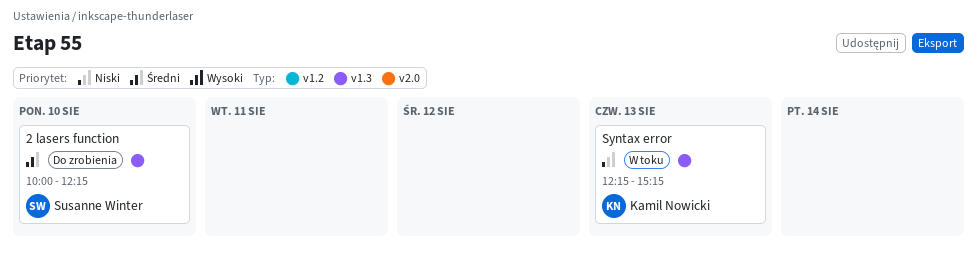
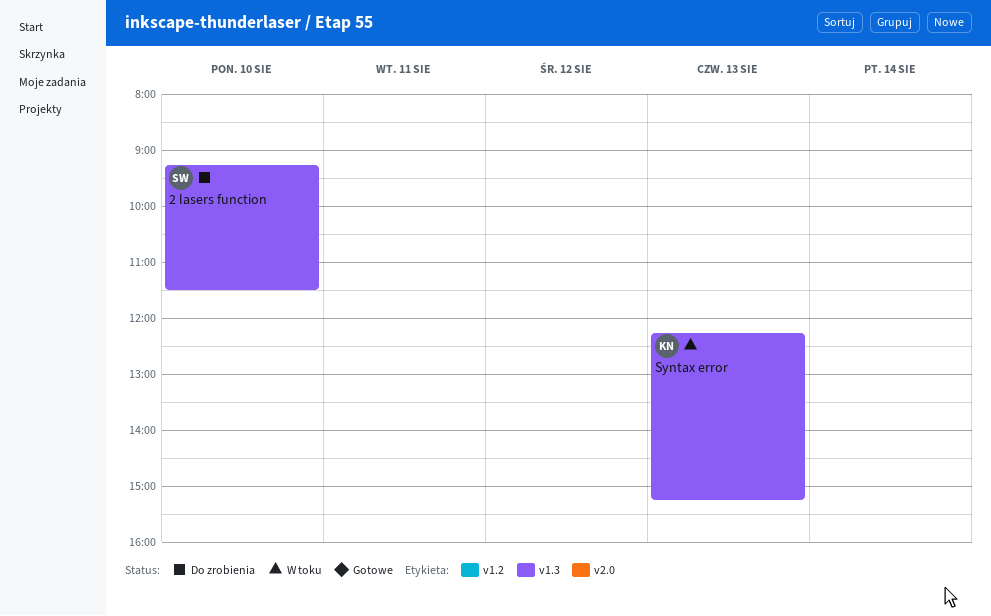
2 lasers function, begins: 10:00 -> 09:15
2 lasers function, ends: 12:15 -> 11:30

